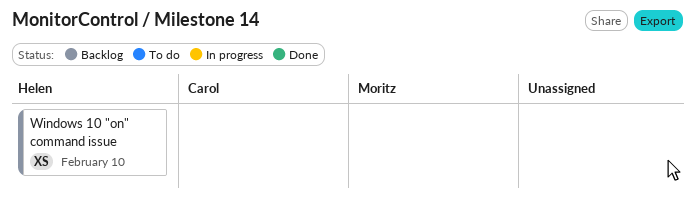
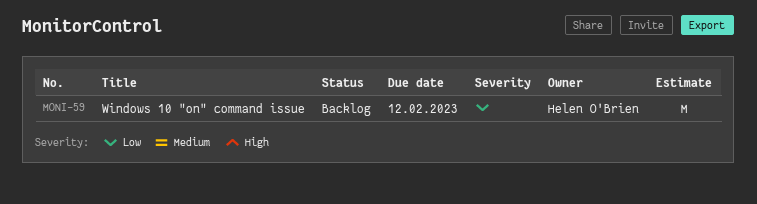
Windows 10 "on" command issue, estimate: XS -> M
Windows 10 "on" command issue, due: Feb 10 -> Feb 12

